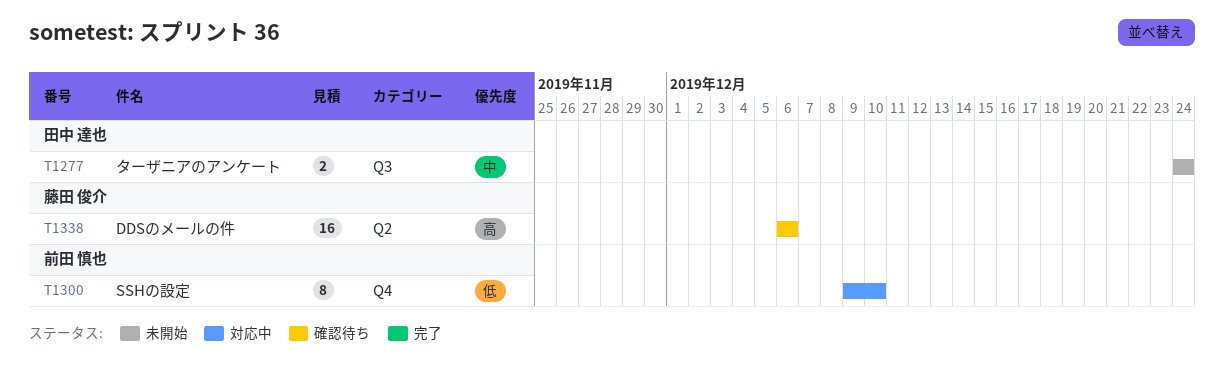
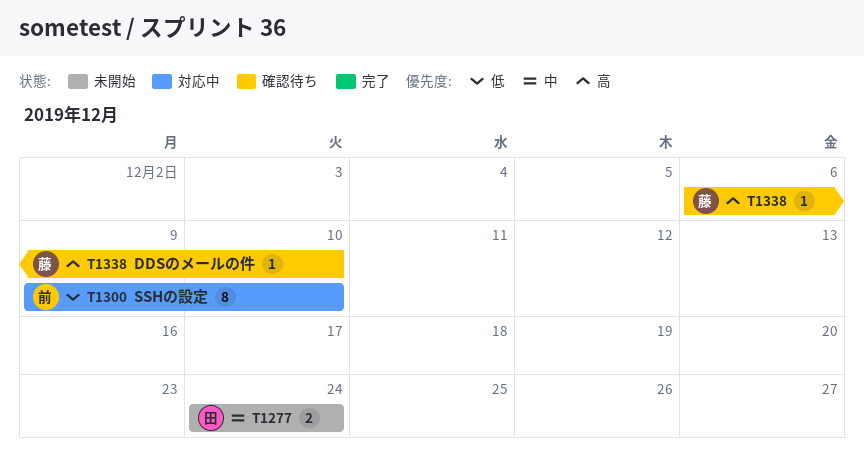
T1338, estimate: 16 -> 1
T1338, due: Dec 6 -> Dec 10

